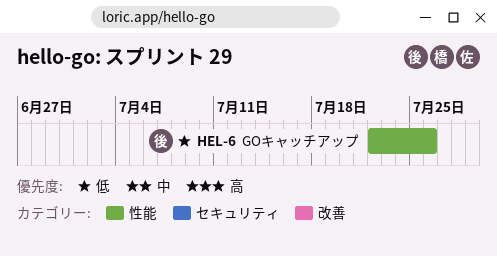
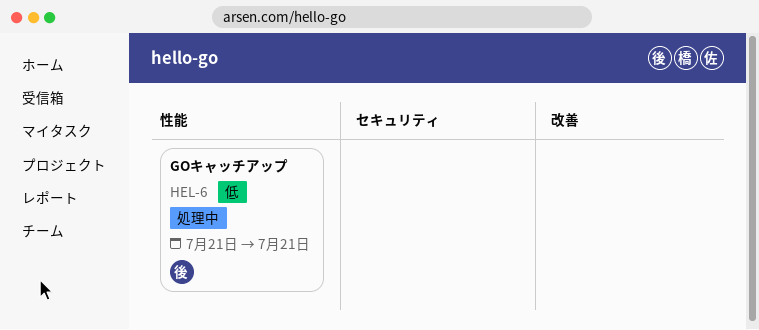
HEL-6, start: Jul 22 -> Jul 21
HEL-6, due: Jul 26 -> Jul 21

